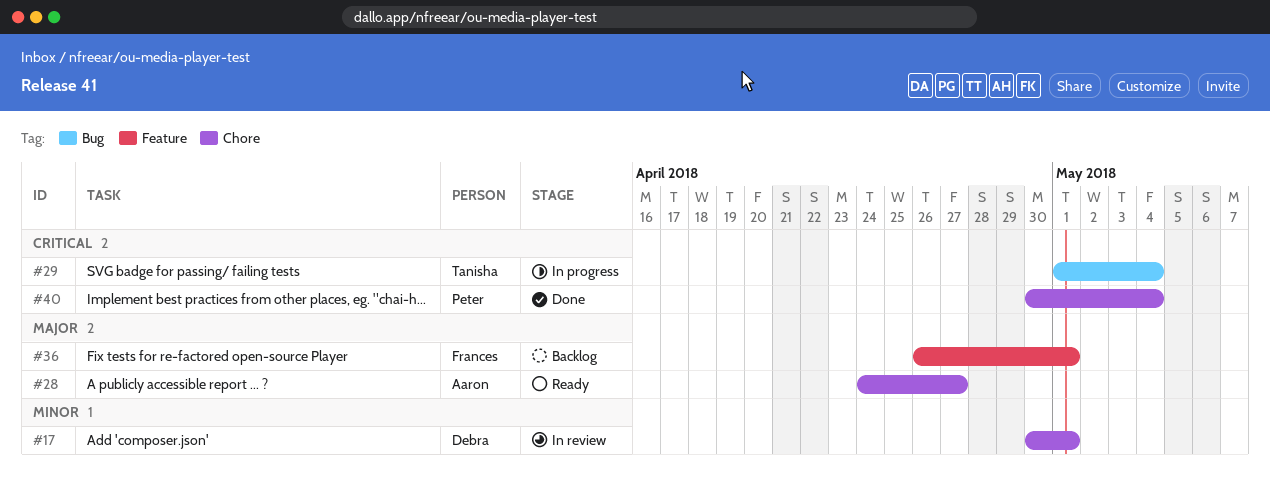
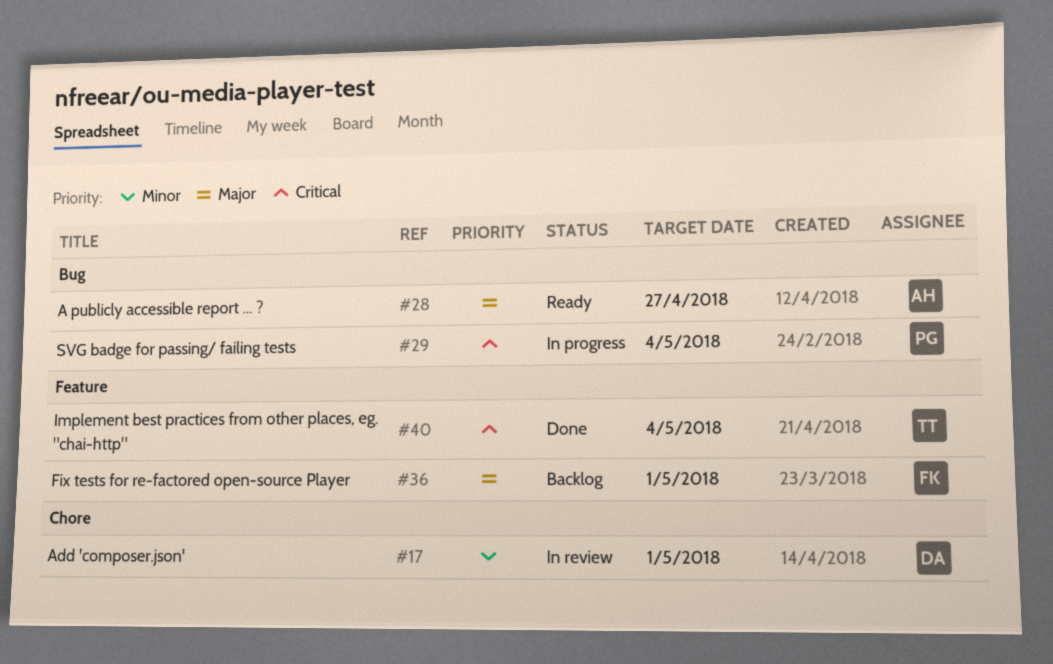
#28, label: Chore -> Bug
#29, owner: Tanisha -> Peter
#40, owner: Peter -> Tanisha
#40, label: Chore -> Feature

